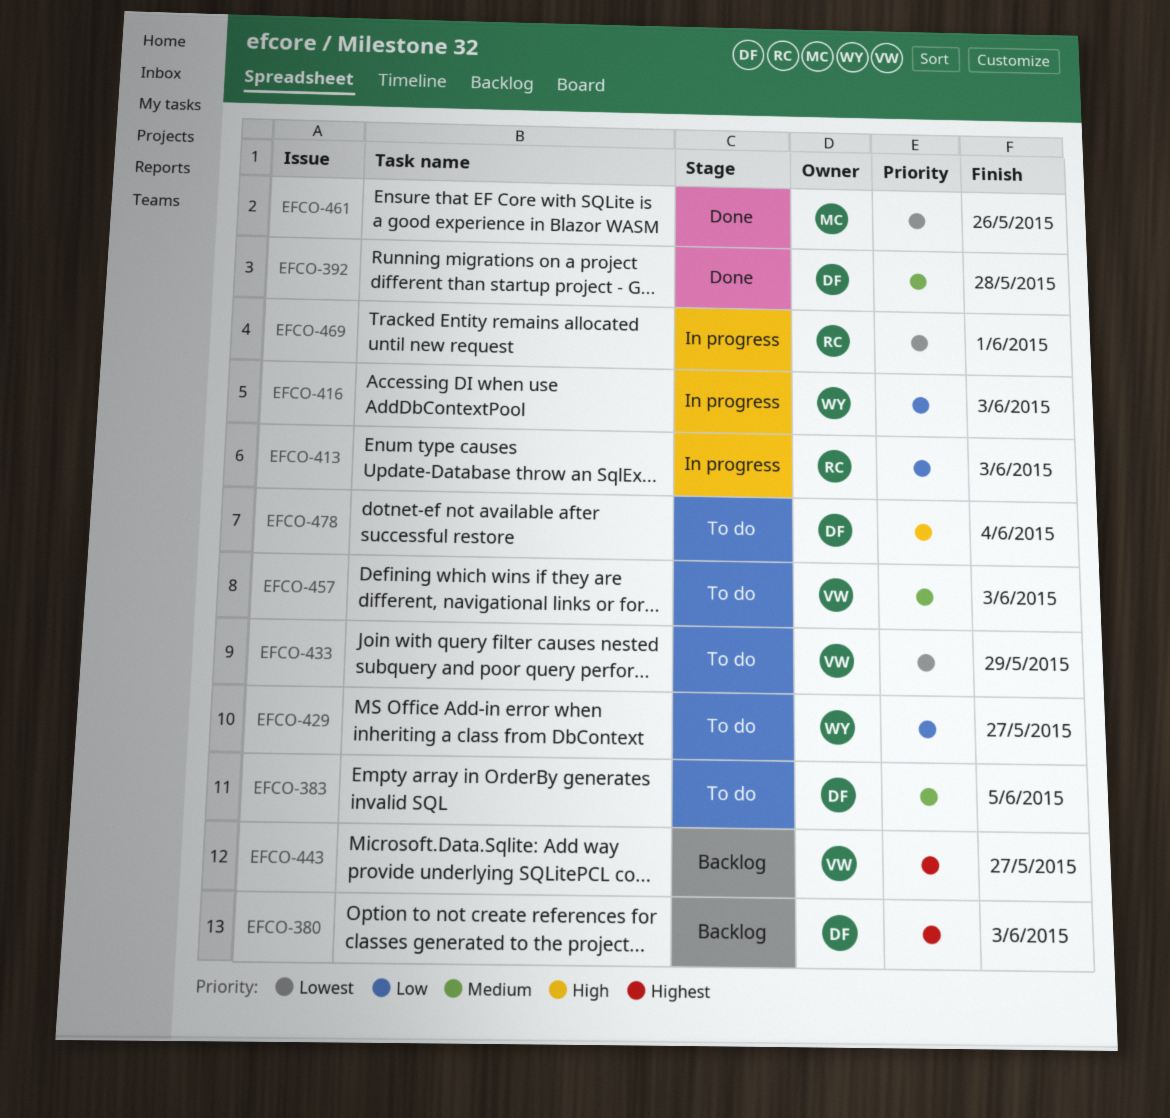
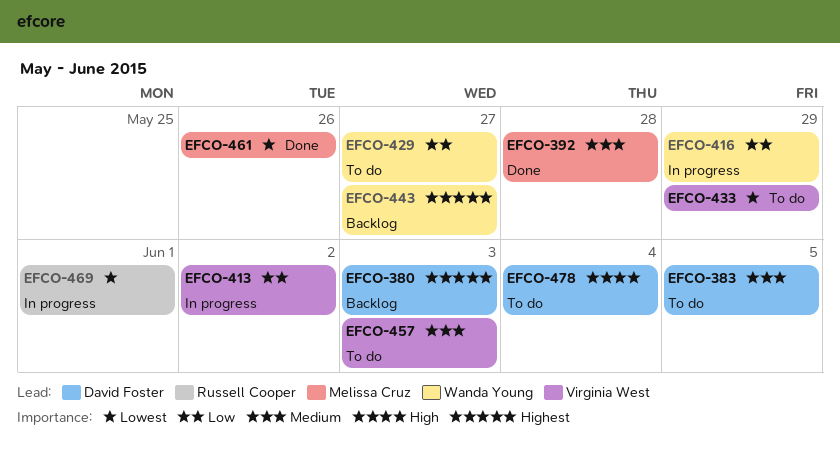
EFCO-392, owner: David Foster -> Melissa Cruz
EFCO-413, owner: Russell Cooper -> Virginia West
EFCO-413, due: Jun 3 -> Jun 2
EFCO-416, due: Jun 3 -> May 29
EFCO-443, owner: Virginia West -> Wanda Young

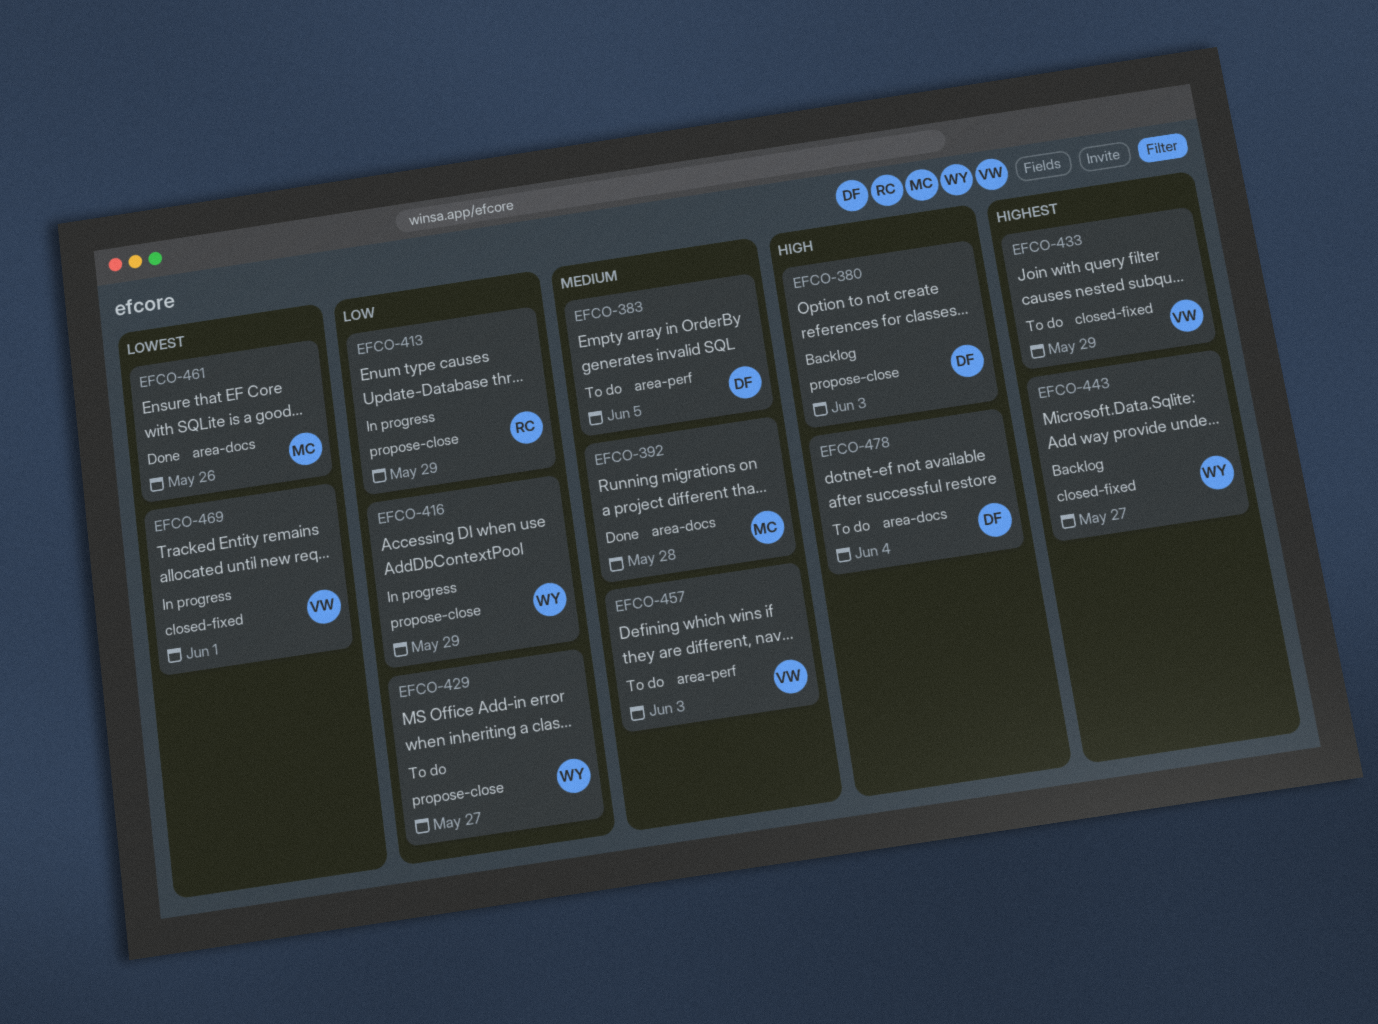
EFCO-380, priority: Highest -> High
EFCO-413, owner: Virginia West -> Russell Cooper
EFCO-413, due: Jun 2 -> May 29
EFCO-433, priority: Lowest -> Highest
EFCO-469, owner: Russell Cooper -> Virginia West

